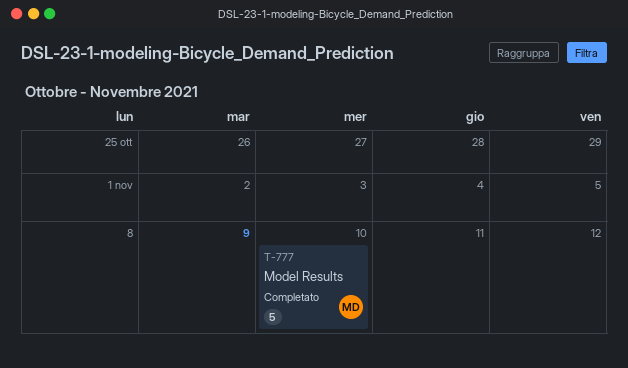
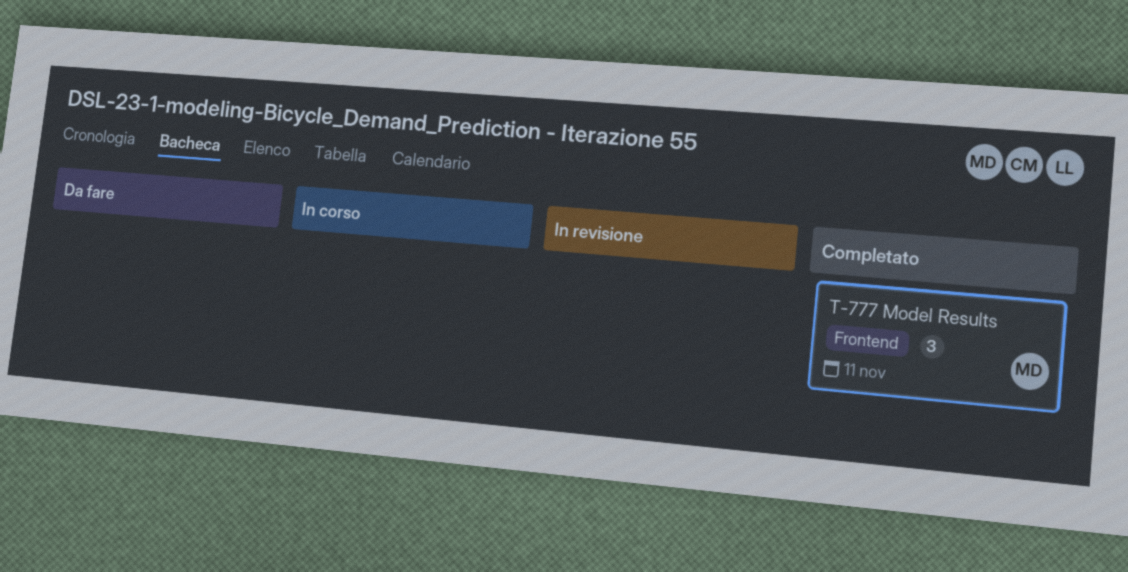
T-777, estimate: 5 -> 3
T-777, due: Nov 10 -> Nov 11

